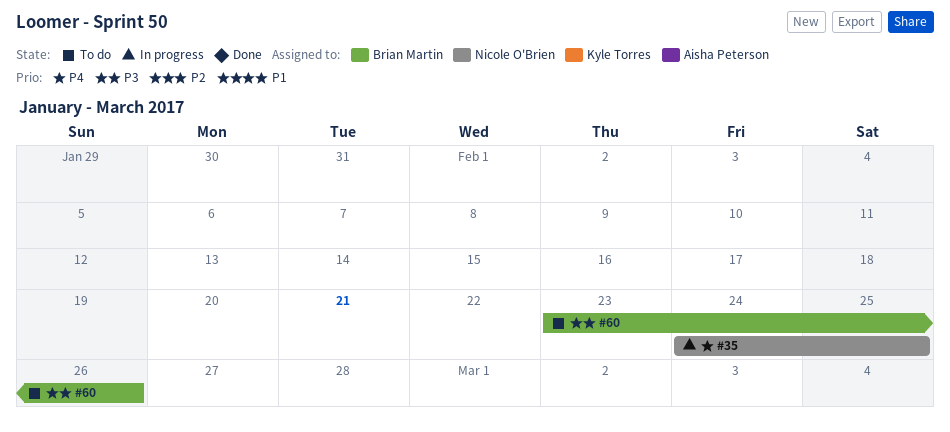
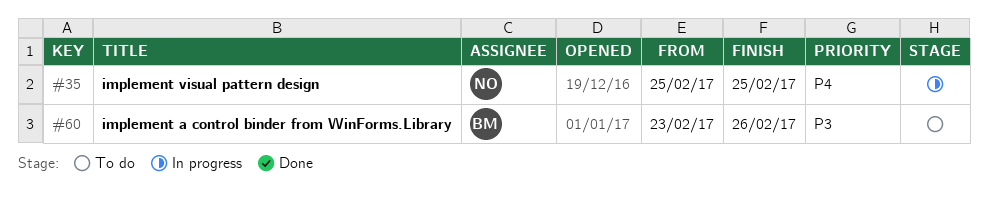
#35, start: Feb 24 -> Feb 25

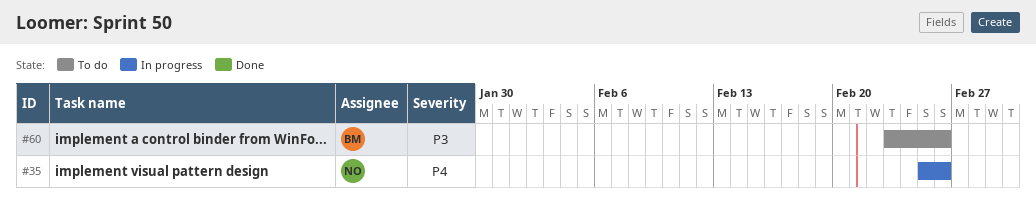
#35, due: Feb 25 -> Feb 26

